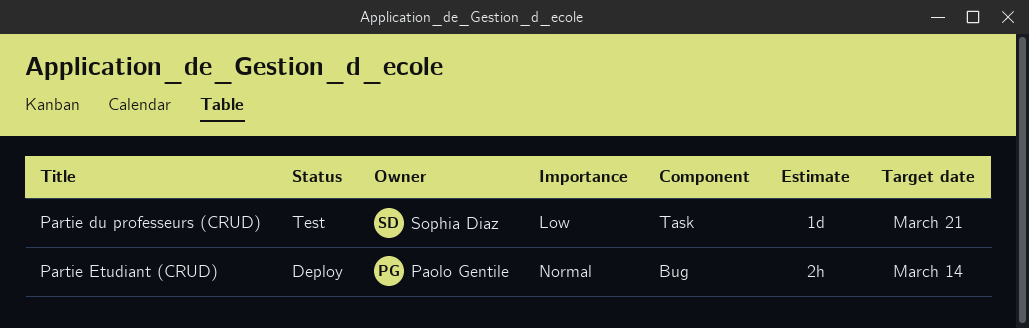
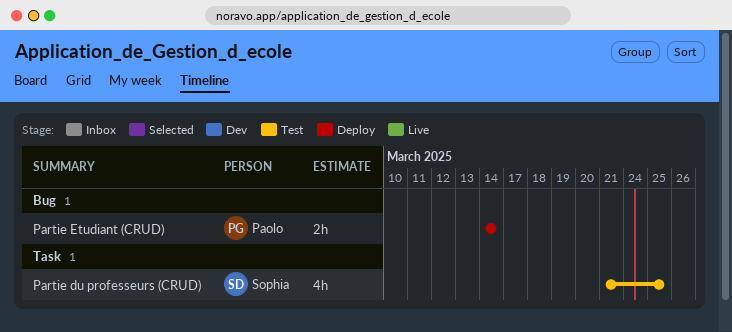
Partie du professeurs (CRUD), estimate: 1d -> 4h
Partie du professeurs (CRUD), due: Mar 21 -> Mar 25

